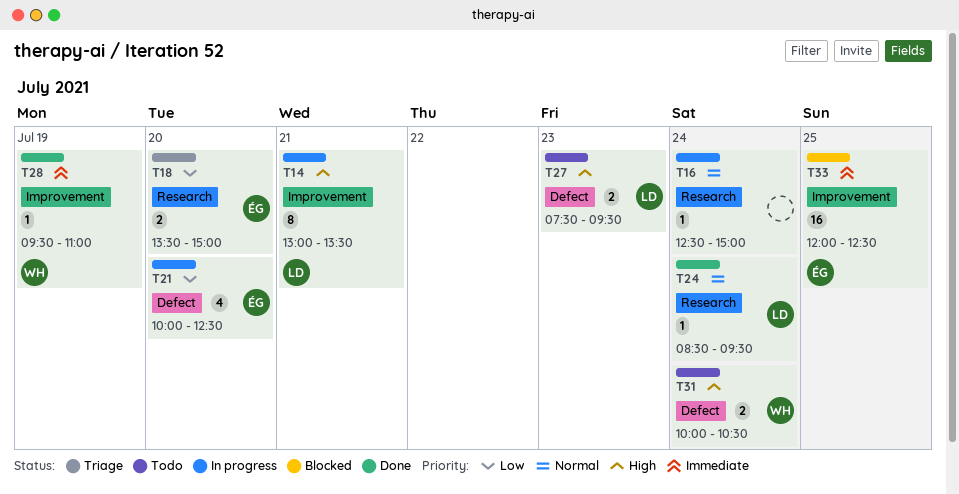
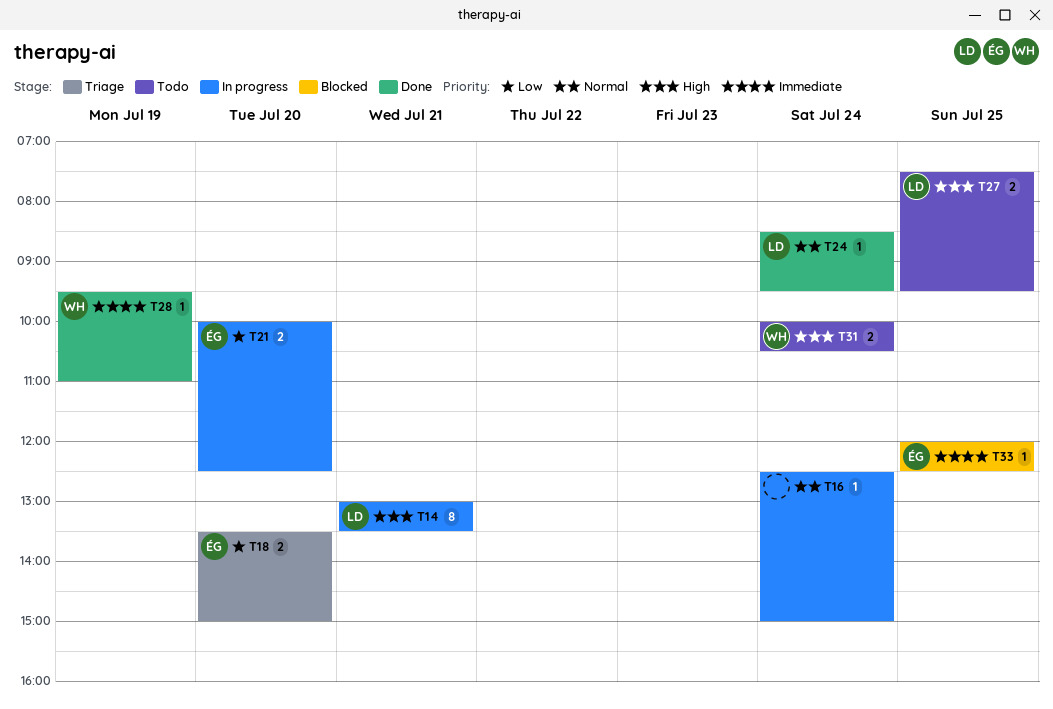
T21, estimate: 4 -> 2
T27, day: Jul 23 -> Jul 25
T33, estimate: 16 -> 1

